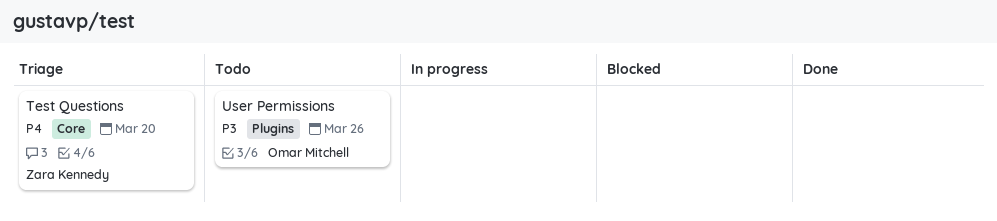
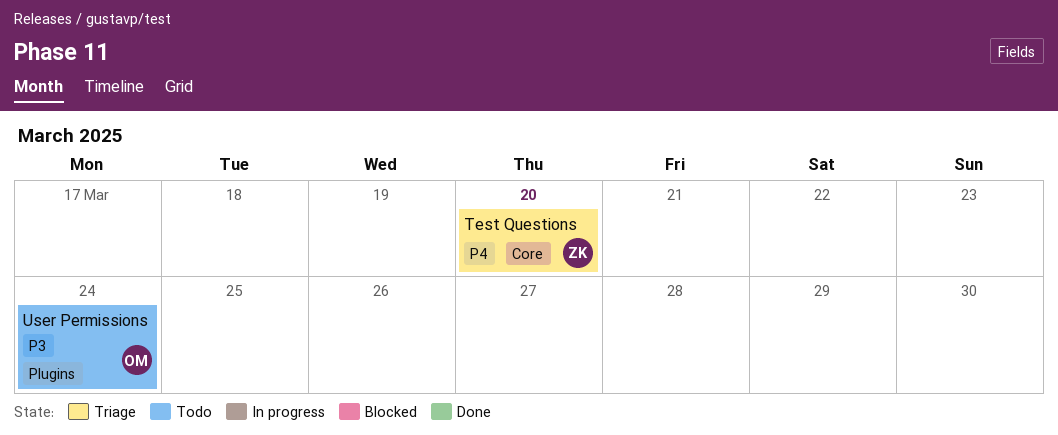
User Permissions, due: Mar 26 -> Mar 24

